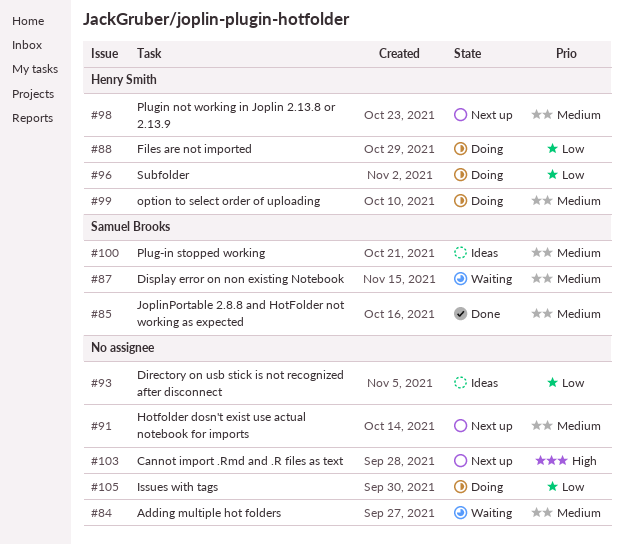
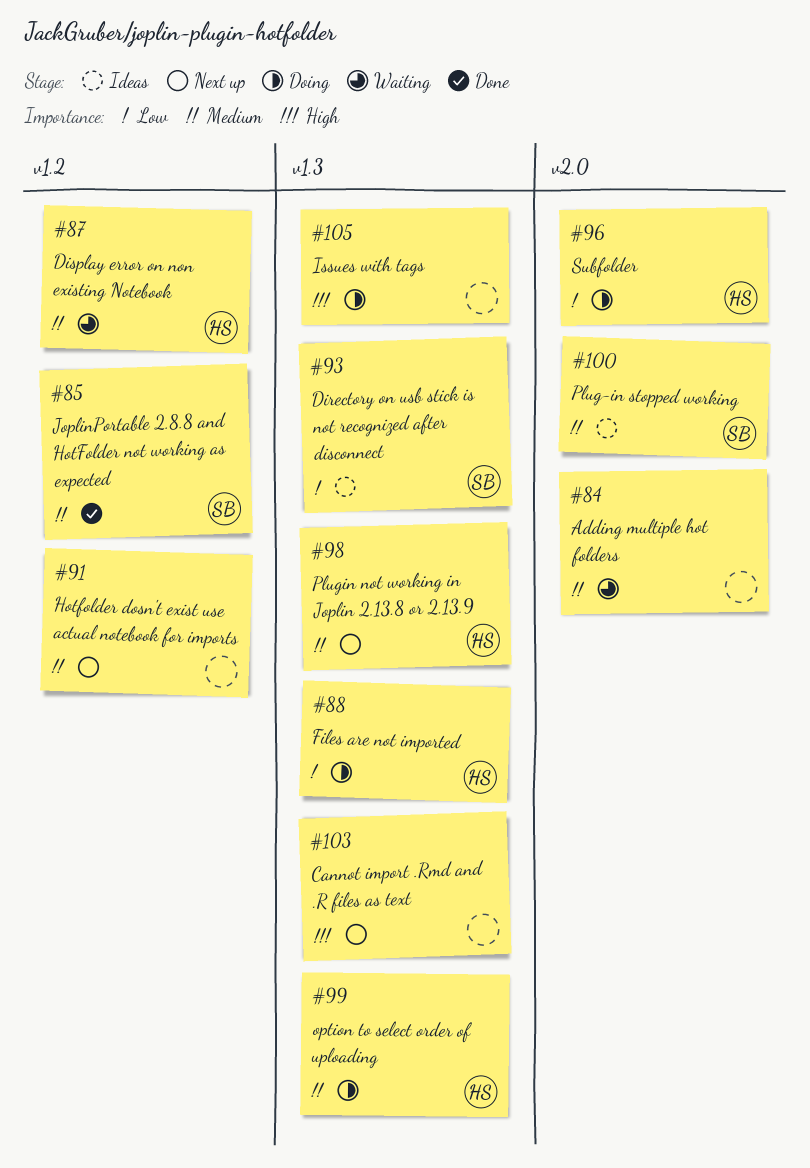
#87, owner: Samuel Brooks -> Henry Smith
#93, owner: none -> Samuel Brooks
#105, priority: Low -> High

